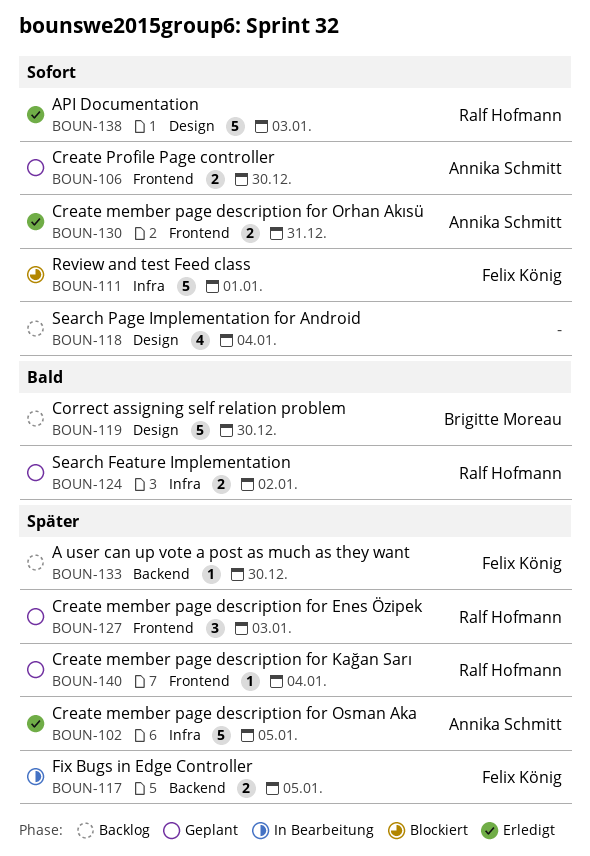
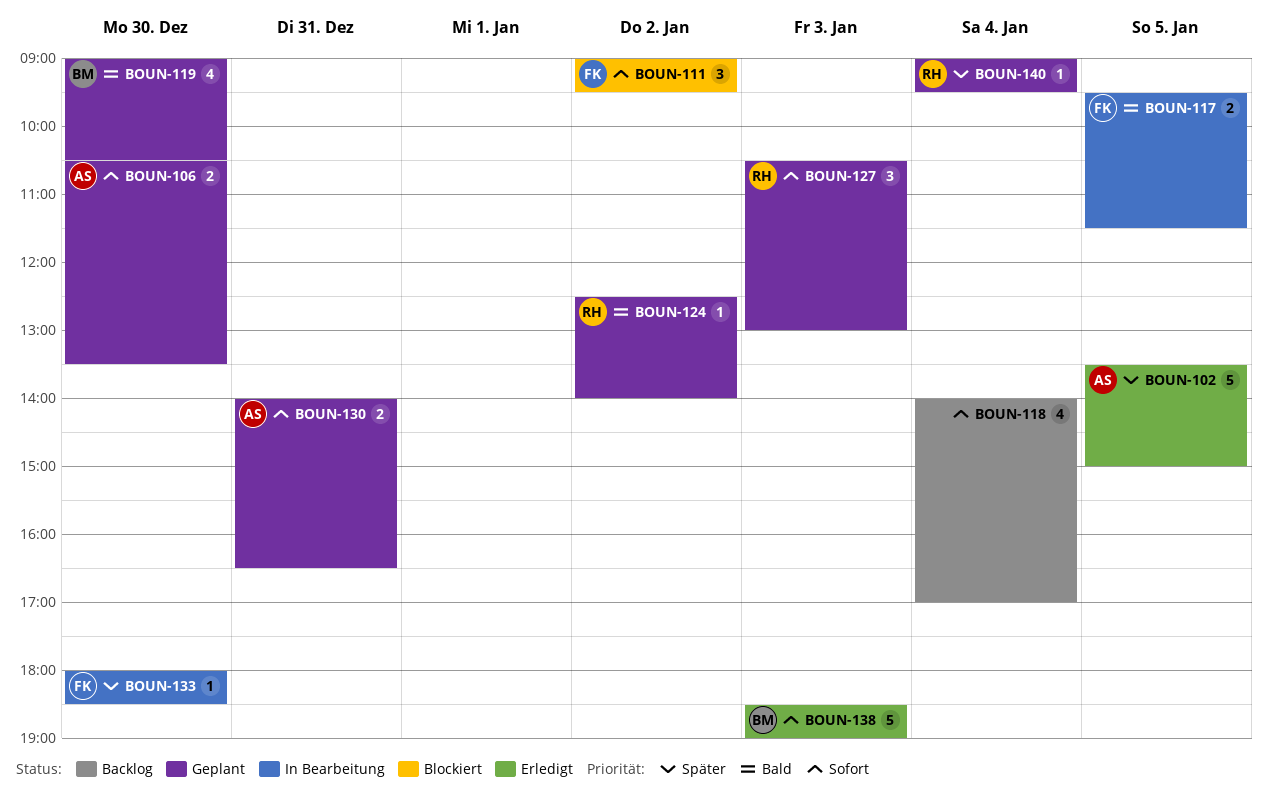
BOUN-111, estimate: 5 -> 3
BOUN-111, day: Jan 1 -> Jan 2
BOUN-117, priority: Später -> Bald
BOUN-119, status: Backlog -> Geplant
BOUN-119, estimate: 5 -> 4
BOUN-124, estimate: 2 -> 1
BOUN-127, priority: Später -> Sofort
BOUN-130, status: Erledigt -> Geplant
BOUN-133, status: Backlog -> In Bearbeitung
BOUN-138, owner: Ralf Hofmann -> Brigitte Moreau

